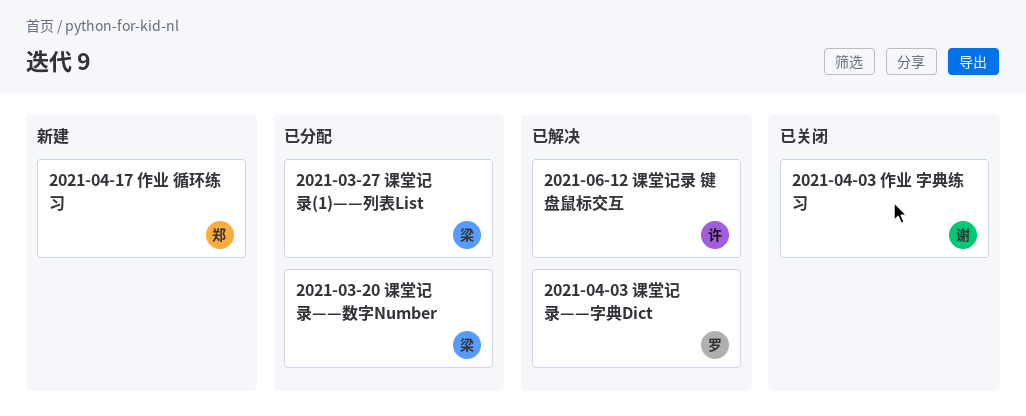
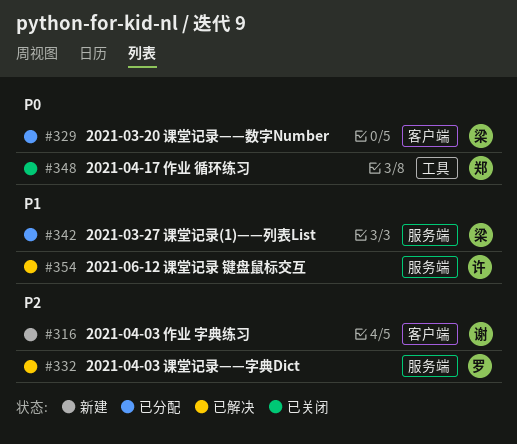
2021-04-03 作业 字典练习, status: 已关闭 -> 新建
2021-04-17 作业 循环练习, status: 新建 -> 已关闭

